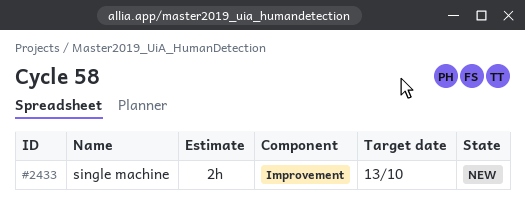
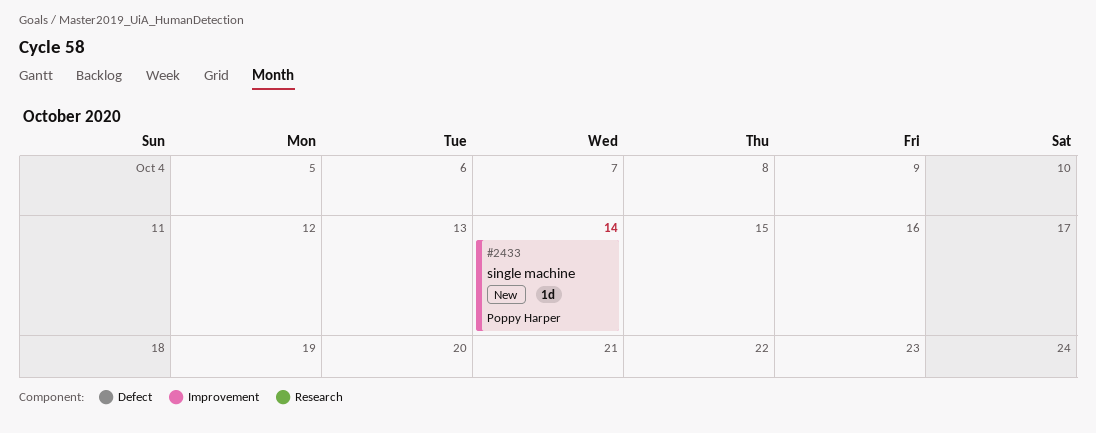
#2433, estimate: 2h -> 1d
#2433, due: Oct 13 -> Oct 14

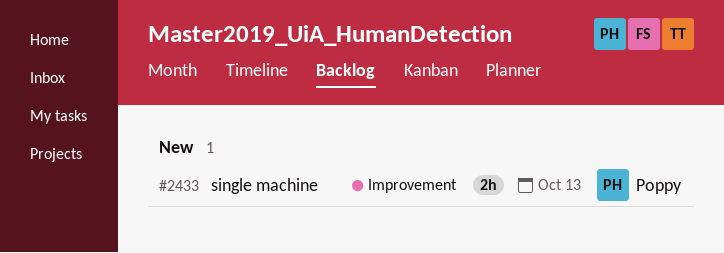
#2433, estimate: 1d -> 2h
#2433, due: Oct 14 -> Oct 13

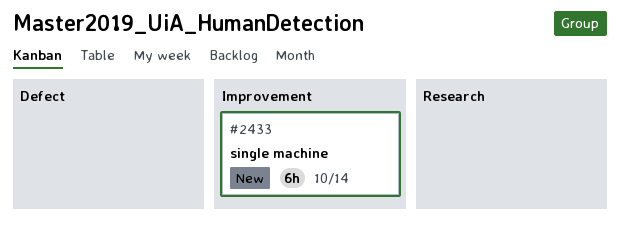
#2433, estimate: 2h -> 6h
#2433, due: Oct 13 -> Oct 14

